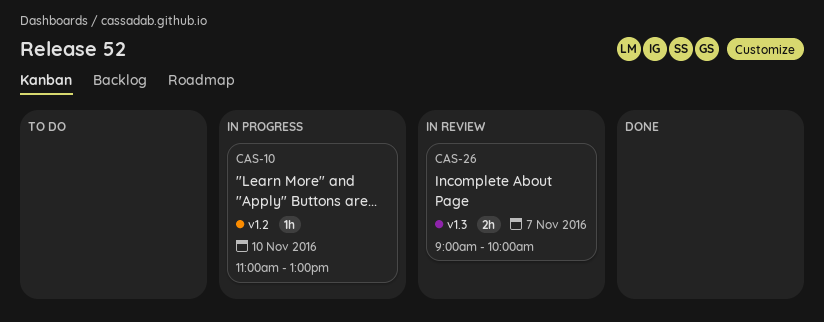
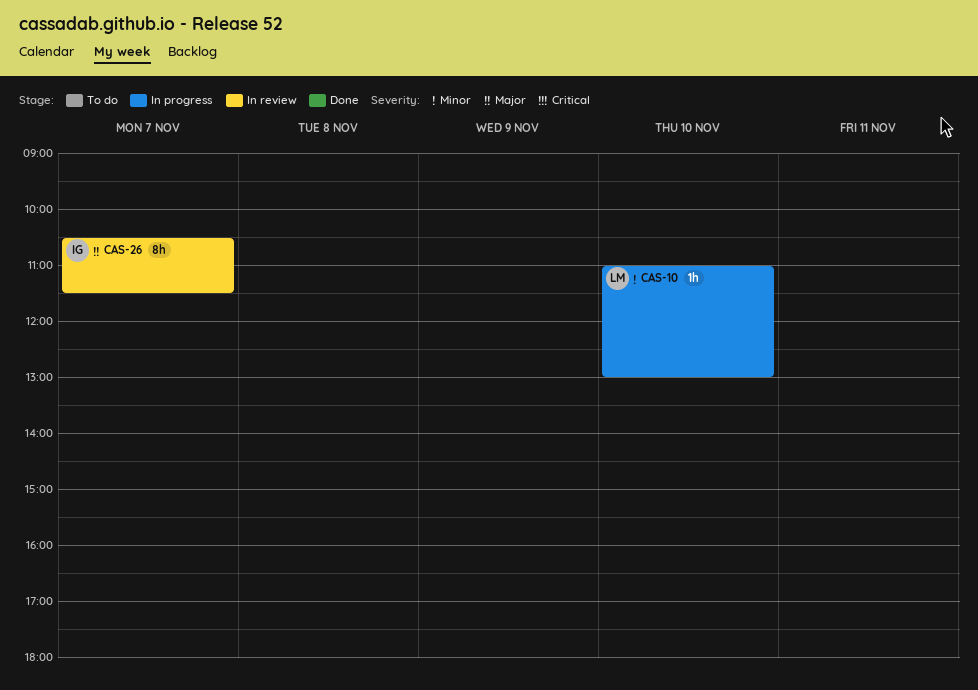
CAS-26, estimate: 2h -> 8h
CAS-26, begins: 09:00 -> 10:30
CAS-26, ends: 10:00 -> 11:30

